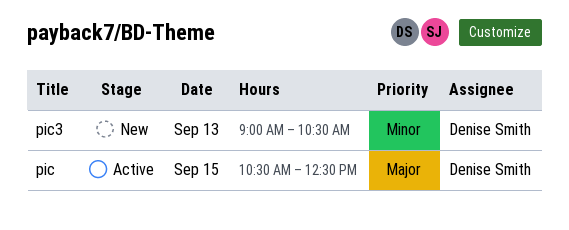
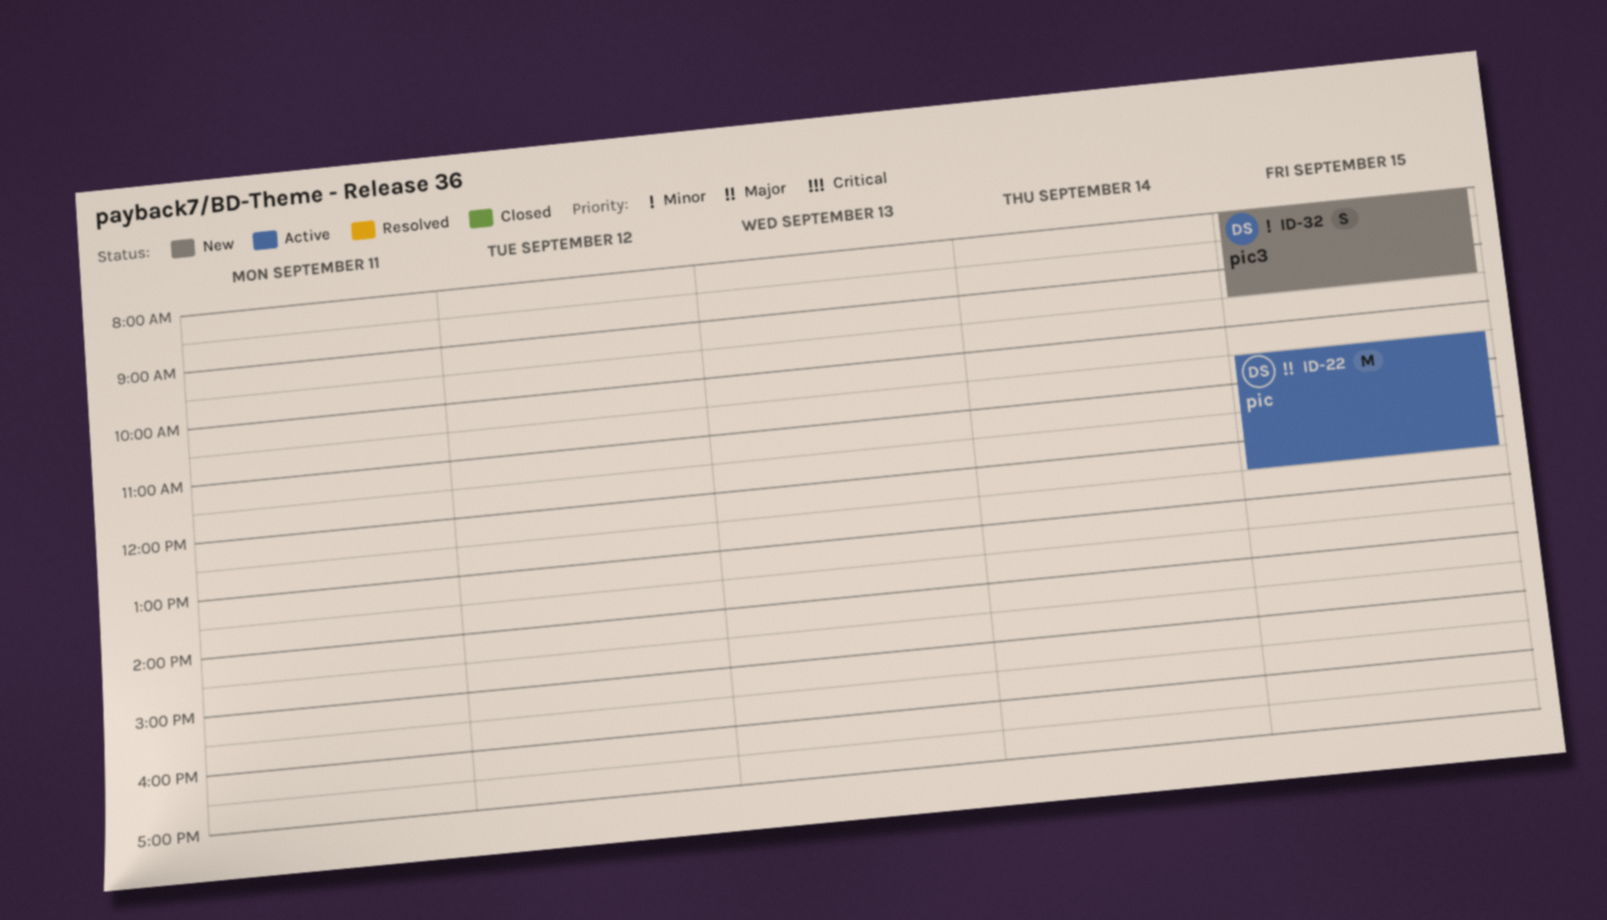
pic3, day: Sep 13 -> Sep 15
pic3, begins: 09:00 -> 08:00
pic3, ends: 10:30 -> 09:30

